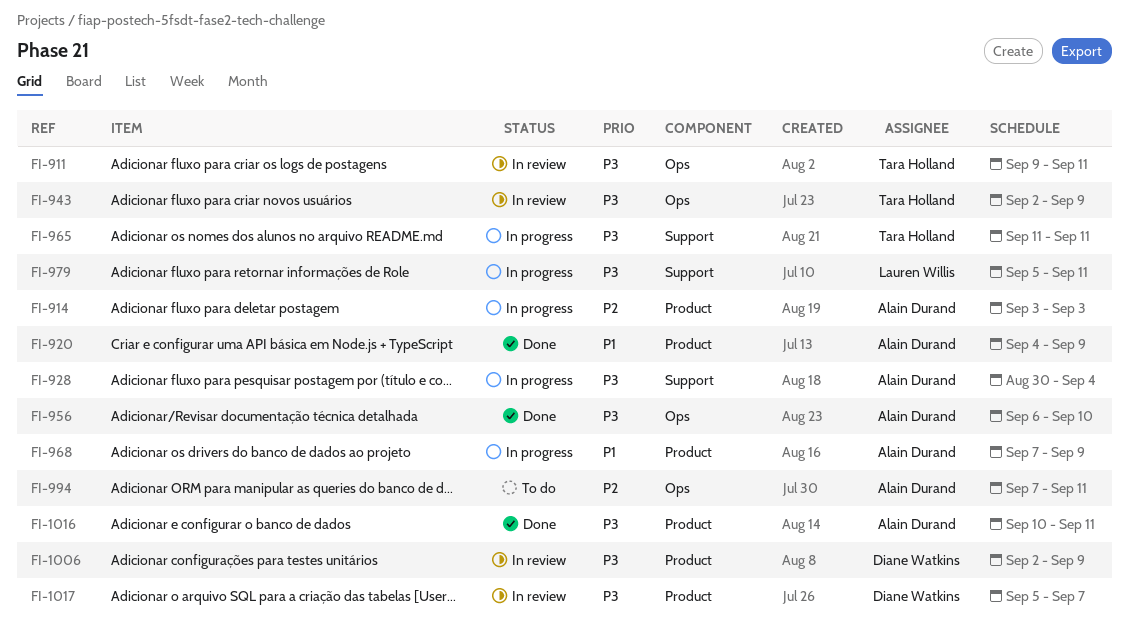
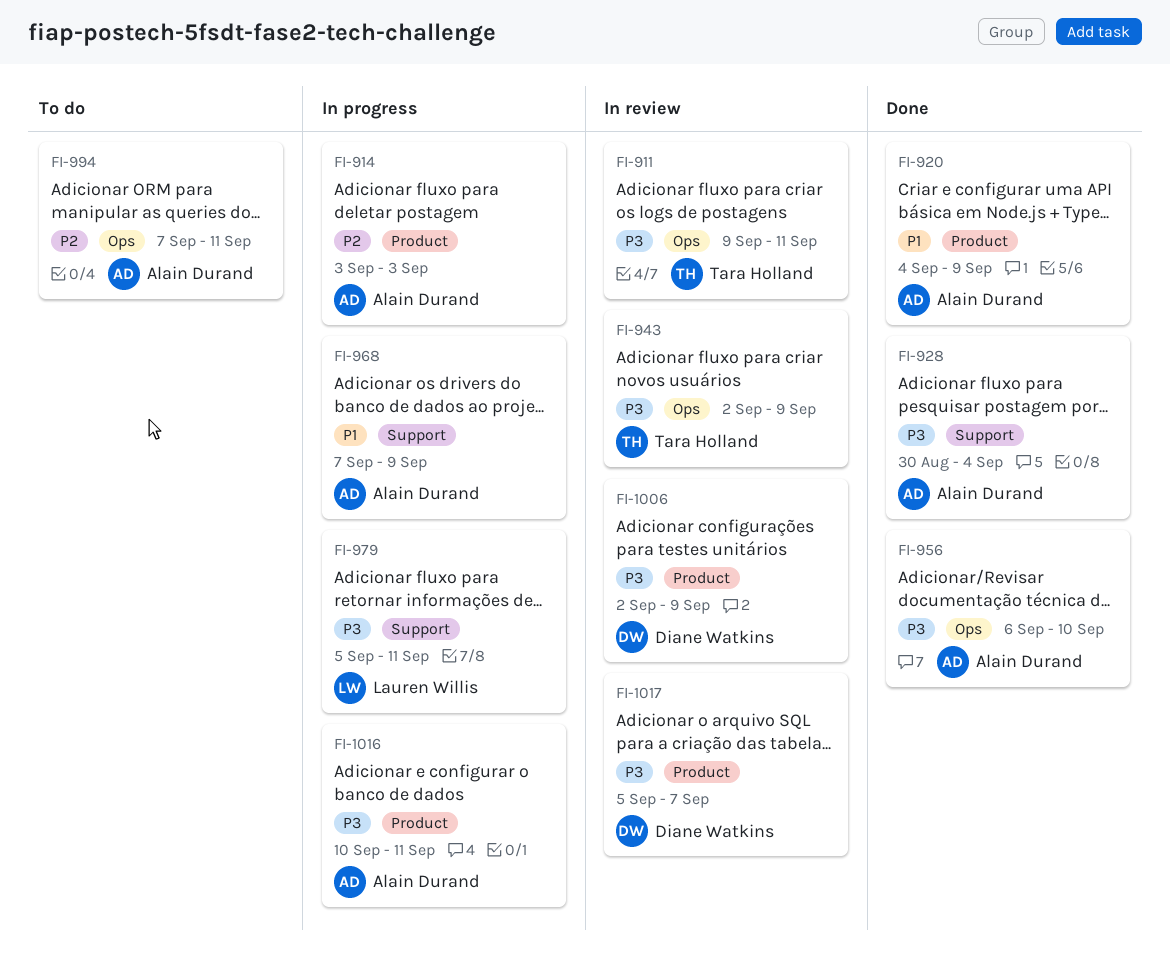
FI-928, status: In progress -> Done
FI-965: present -> none
FI-968, label: Product -> Support
FI-1016, status: Done -> In progress

